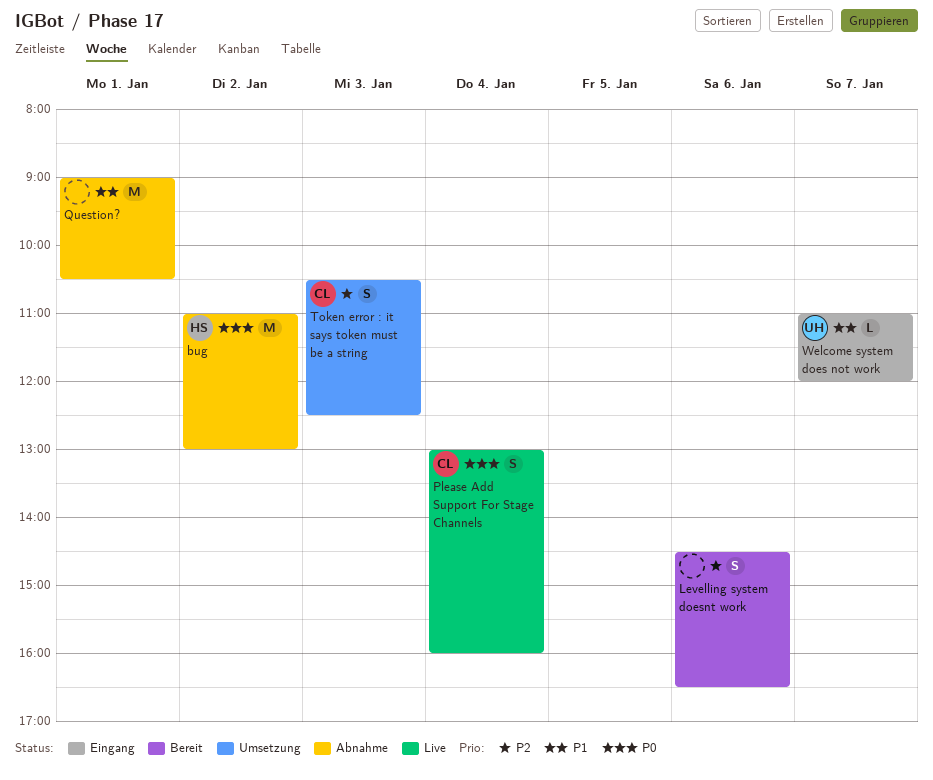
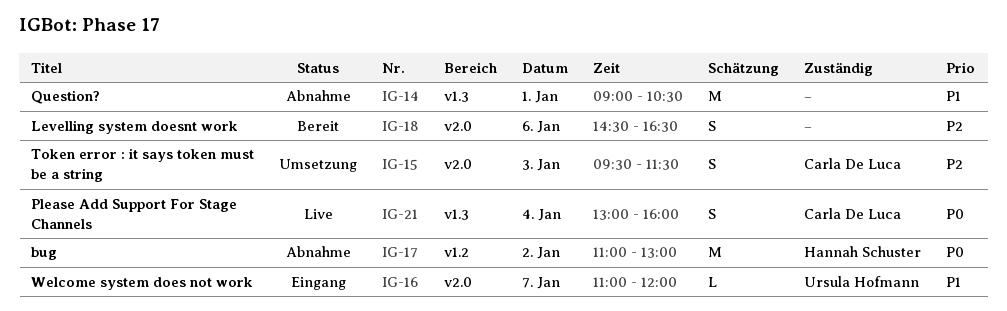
Token error : it says token must be a string, begins: 10:30 -> 09:30
Token error : it says token must be a string, ends: 12:30 -> 11:30

